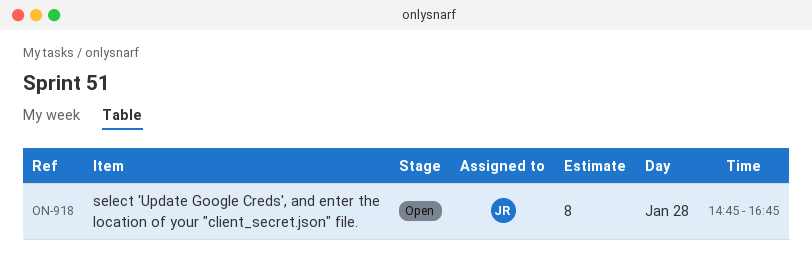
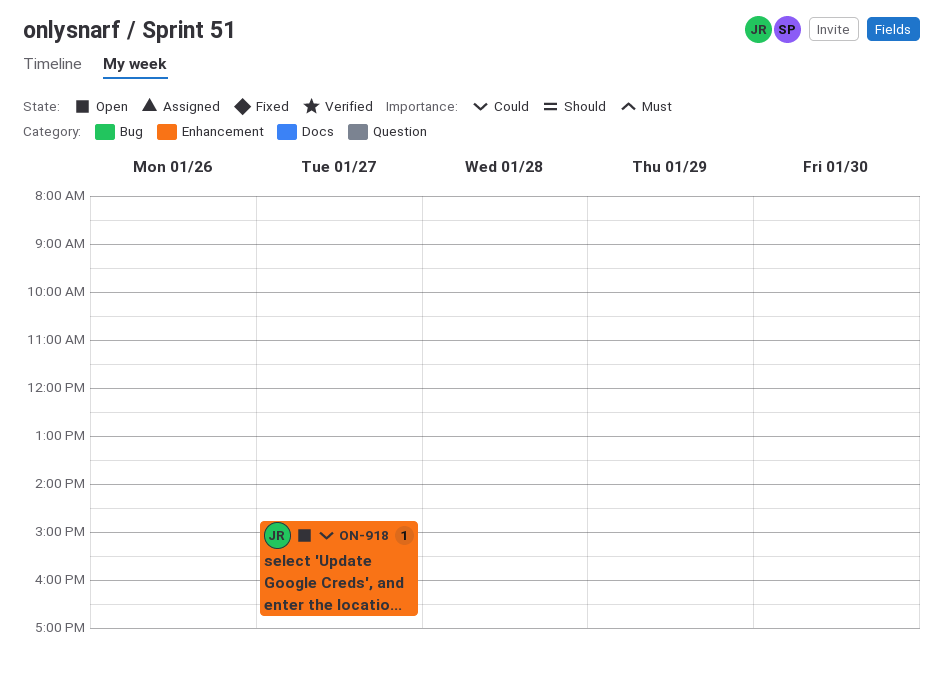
ON-918, estimate: 8 -> 1
ON-918, day: Jan 28 -> Jan 27

